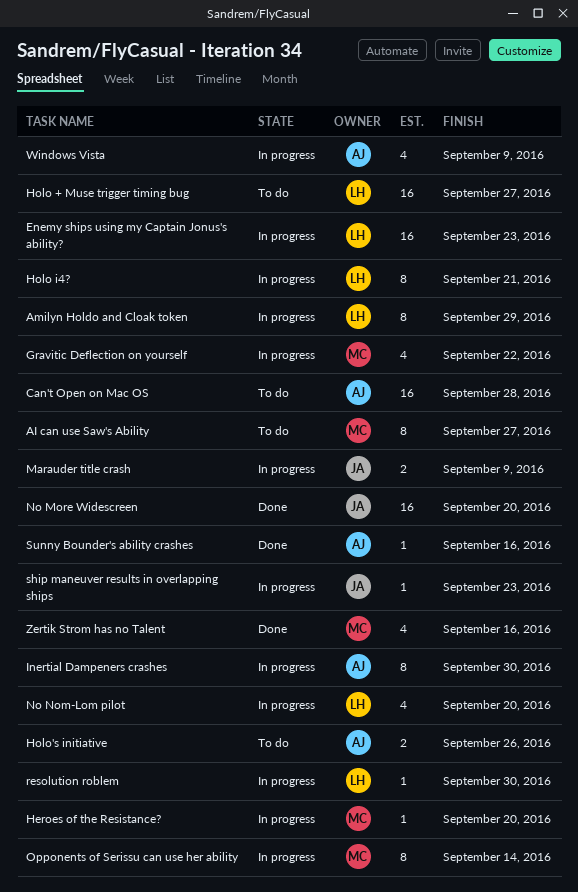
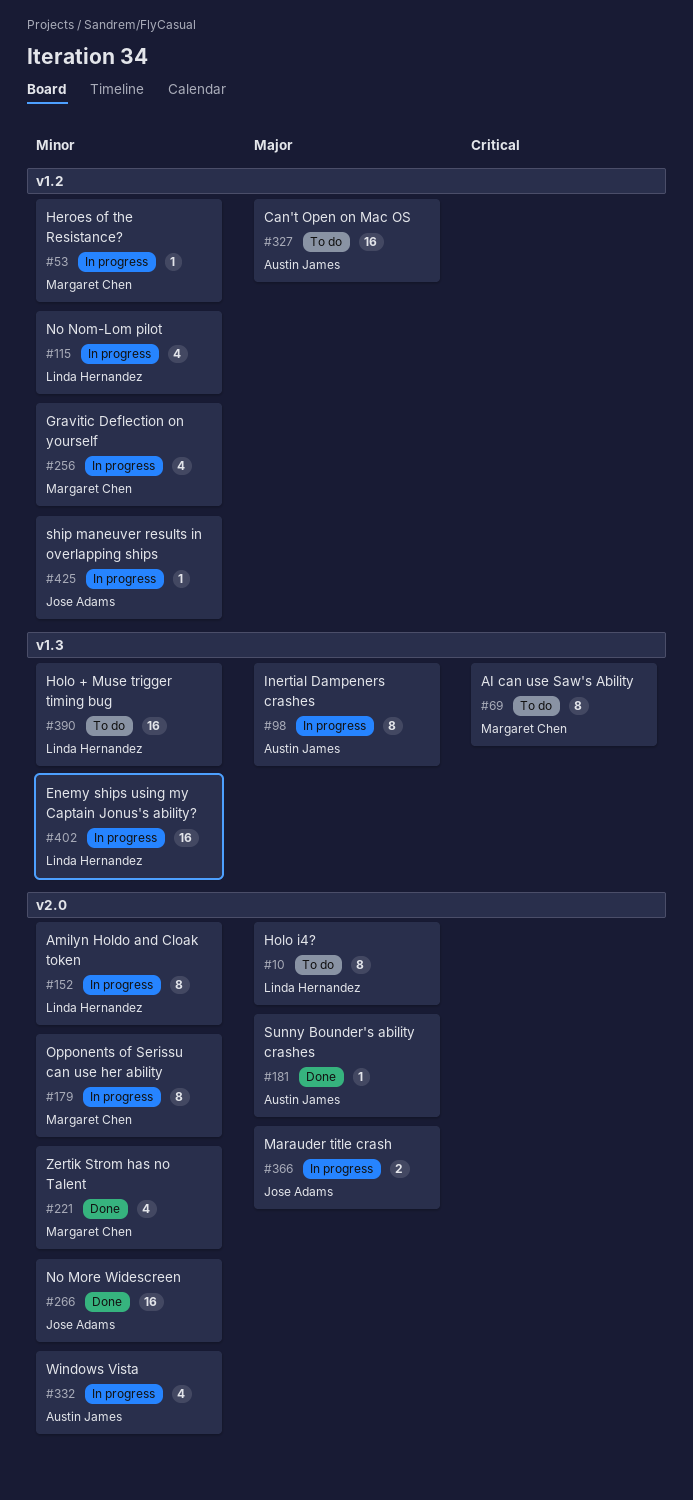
Holo i4?, status: In progress -> To do
Holo's initiative: present -> none
resolution roblem: present -> none

